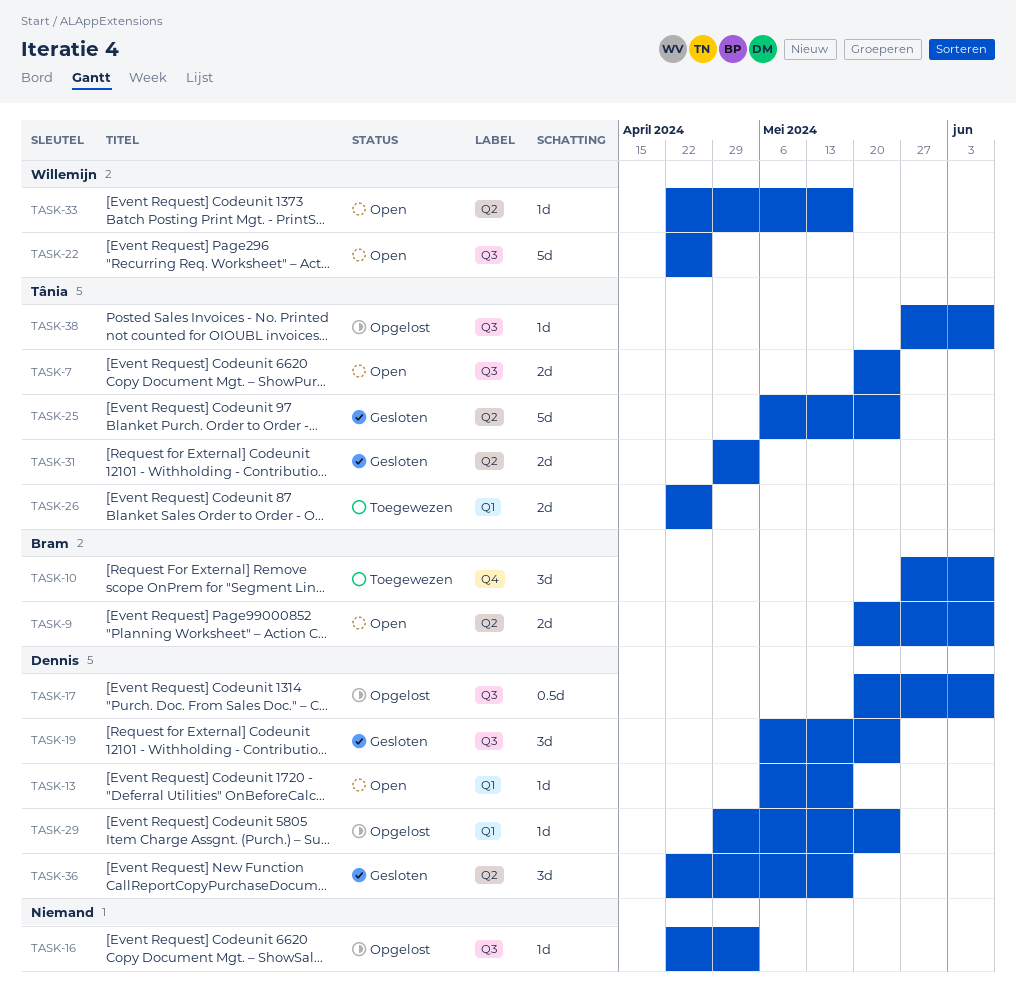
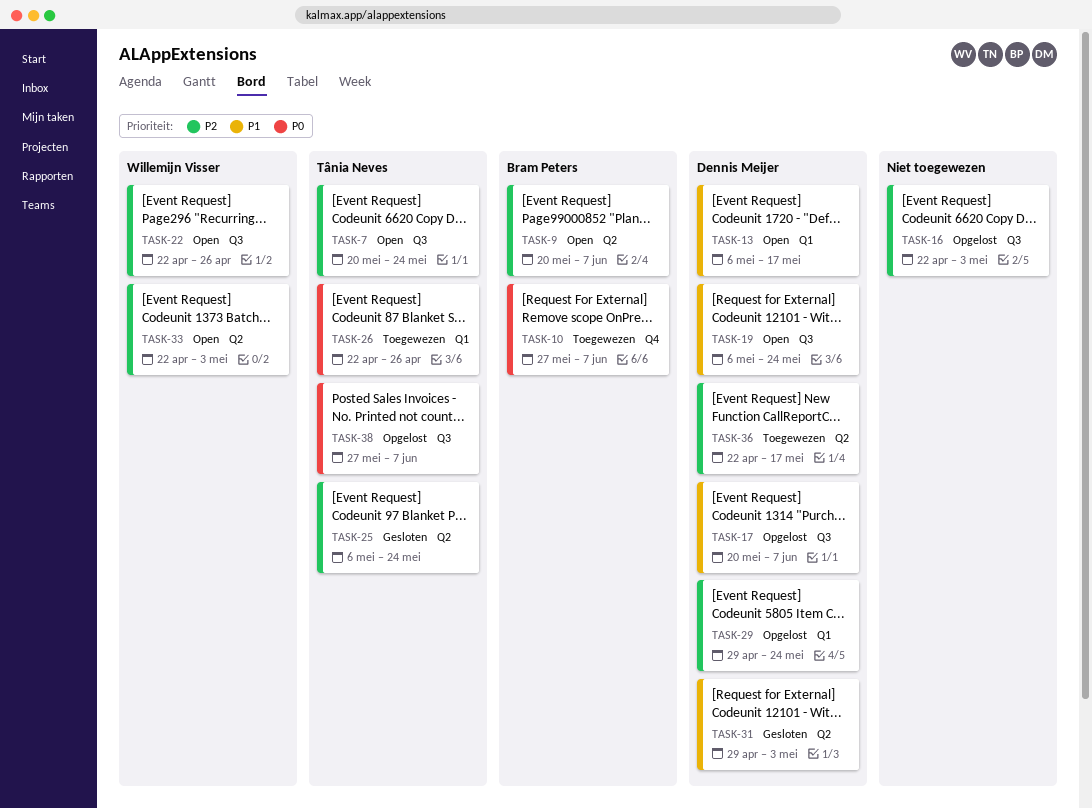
TASK-19, status: Gesloten -> Open
TASK-31, owner: Tânia Neves -> Dennis Meijer
TASK-33, due: May 17 -> May 3
TASK-36, status: Gesloten -> Toegewezen

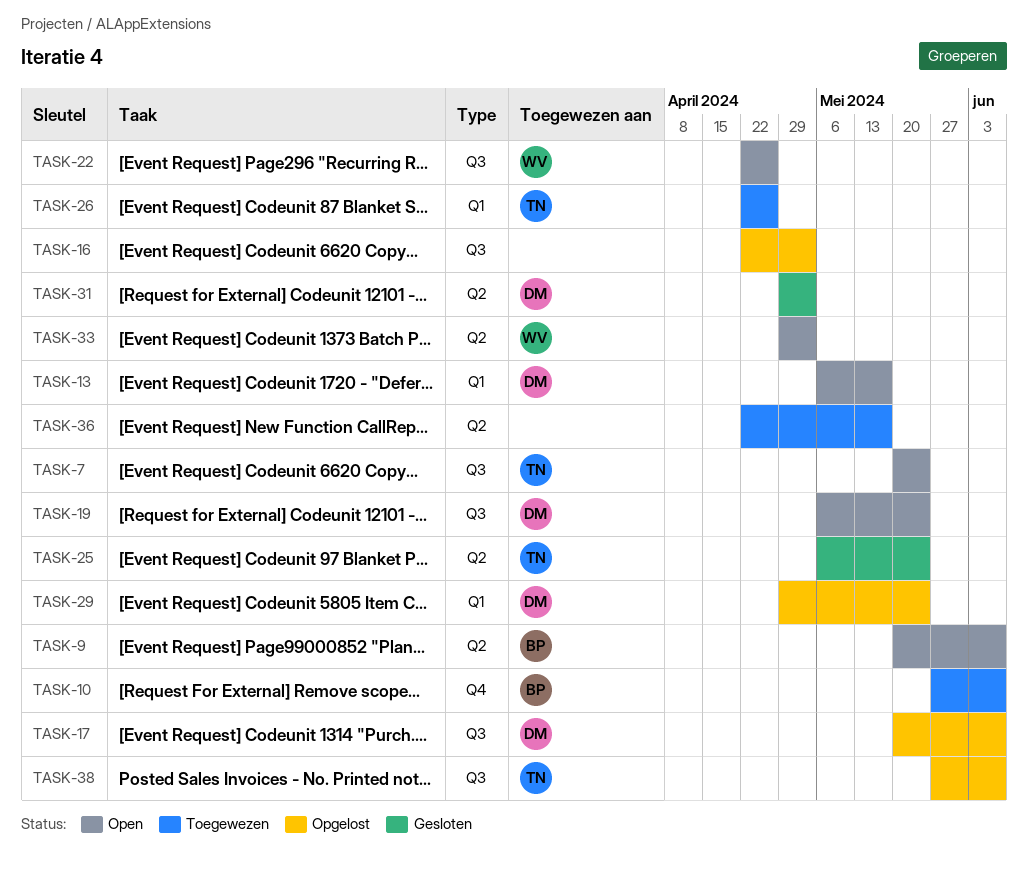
TASK-33, start: Apr 22 -> Apr 29
TASK-36, owner: Dennis Meijer -> none

